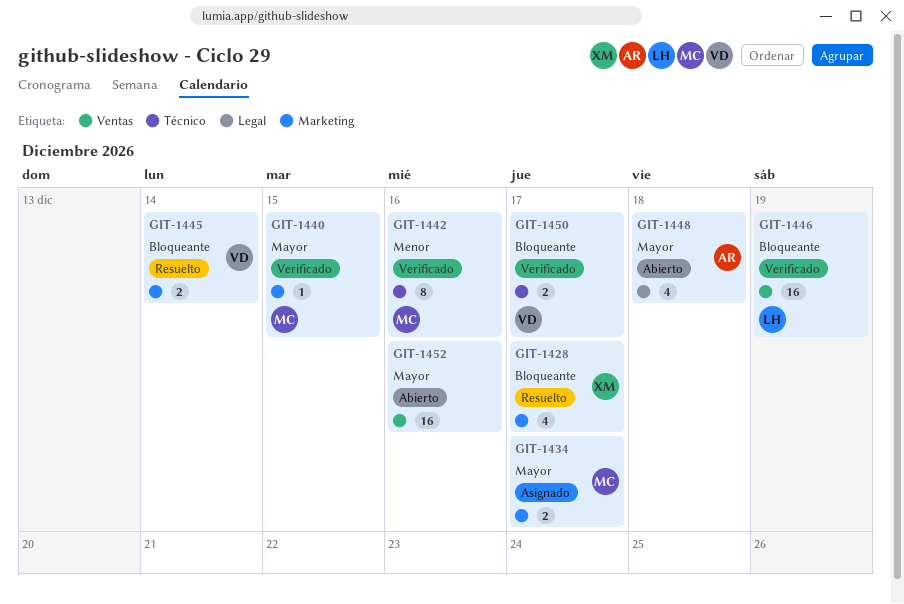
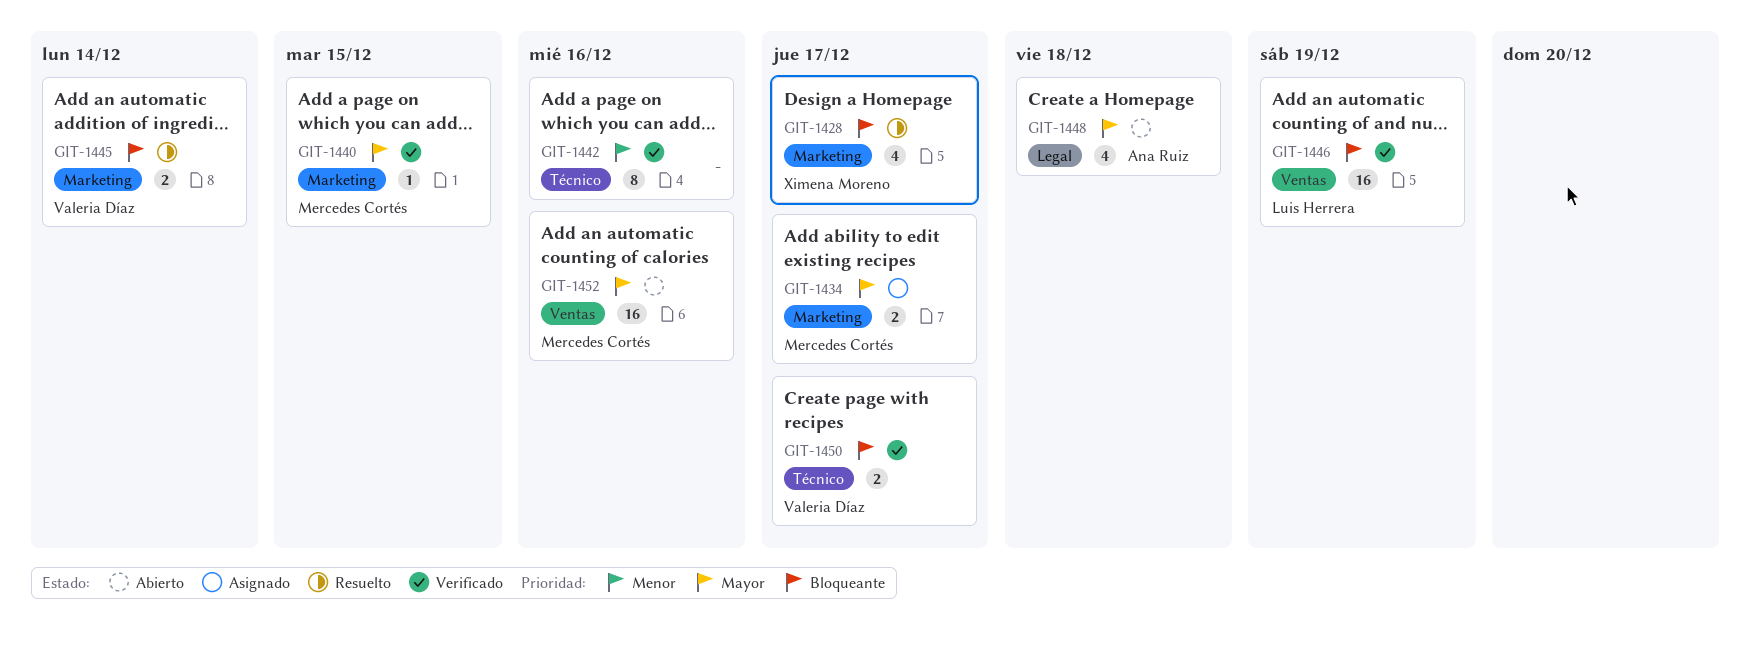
GIT-1442, owner: Mercedes Cortés -> none
GIT-1452, owner: none -> Mercedes Cortés

